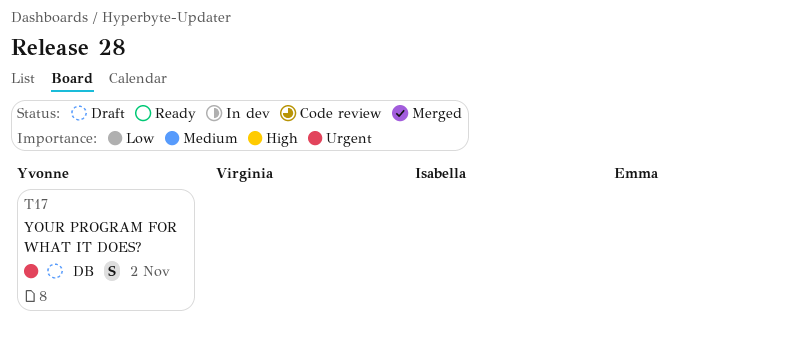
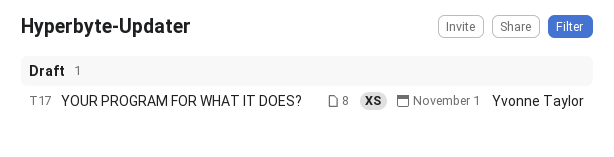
T17, estimate: S -> XS
T17, due: Nov 2 -> Nov 1

